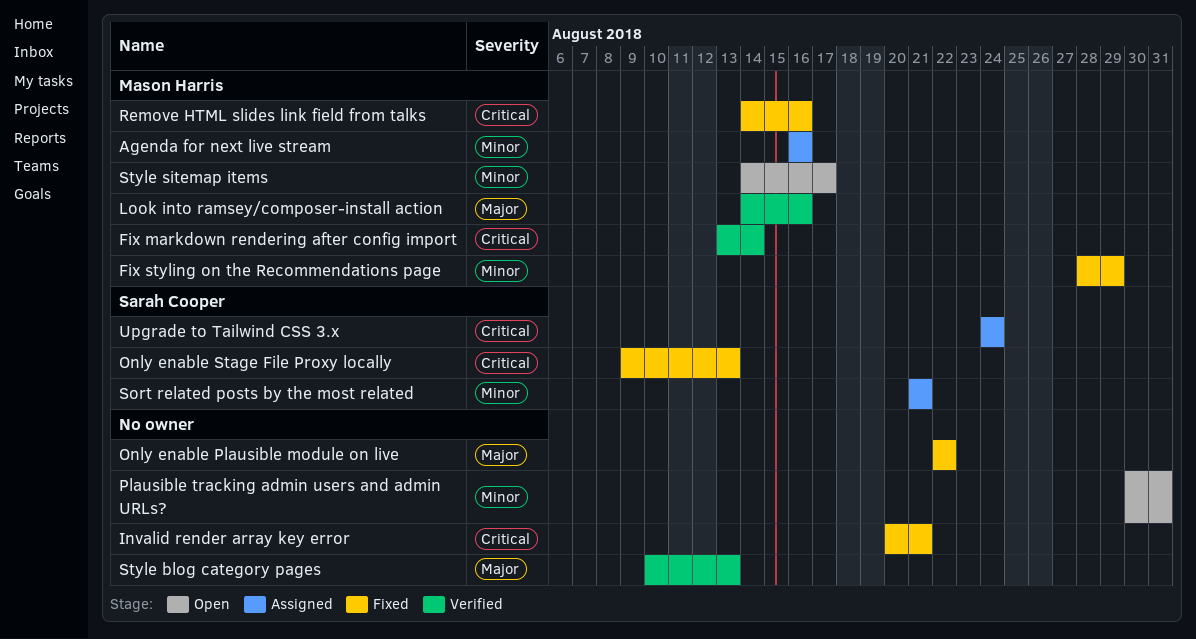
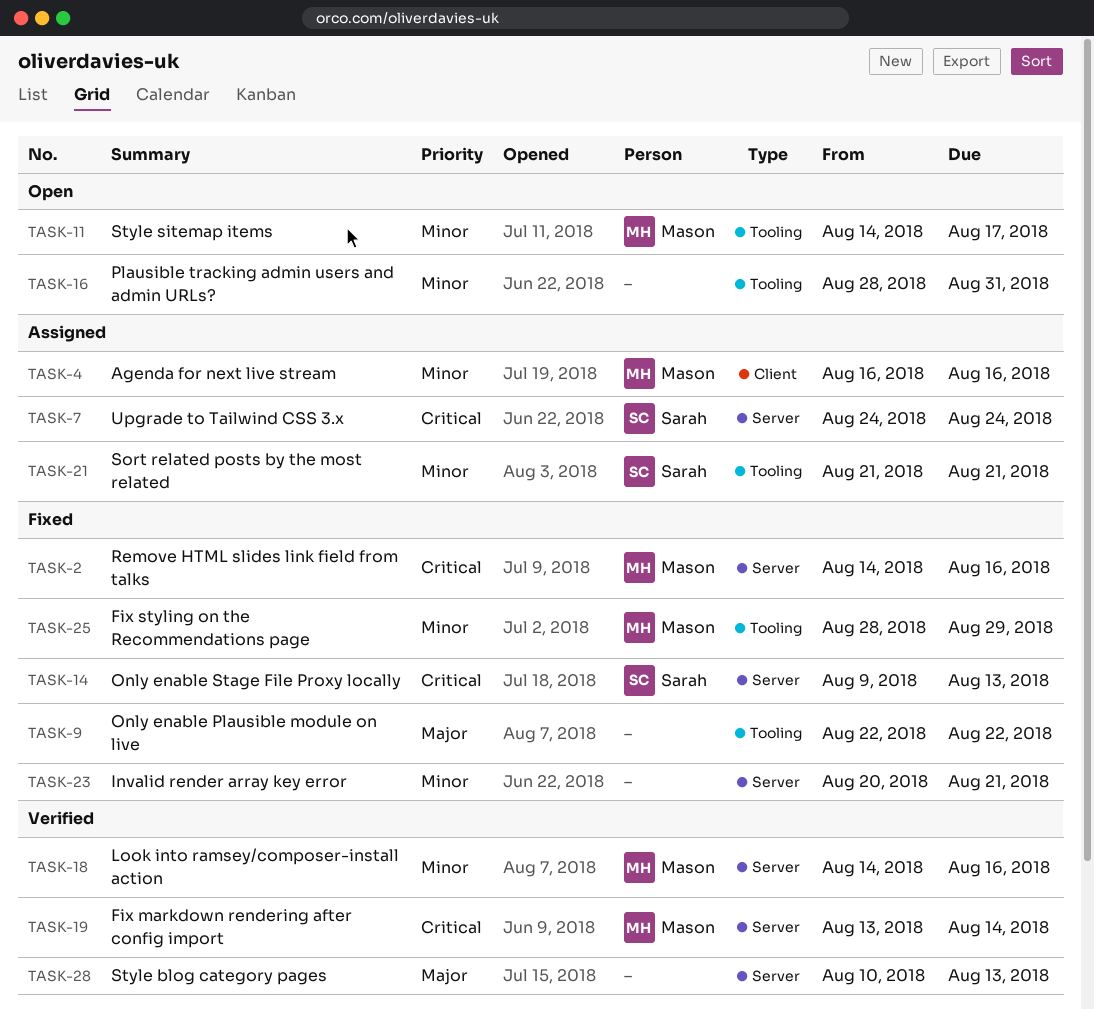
Invalid render array key error, priority: Critical -> Minor
Look into ramsey/composer-install action, priority: Major -> Minor
Plausible tracking admin users and admin URLs?, start: Aug 30 -> Aug 28

